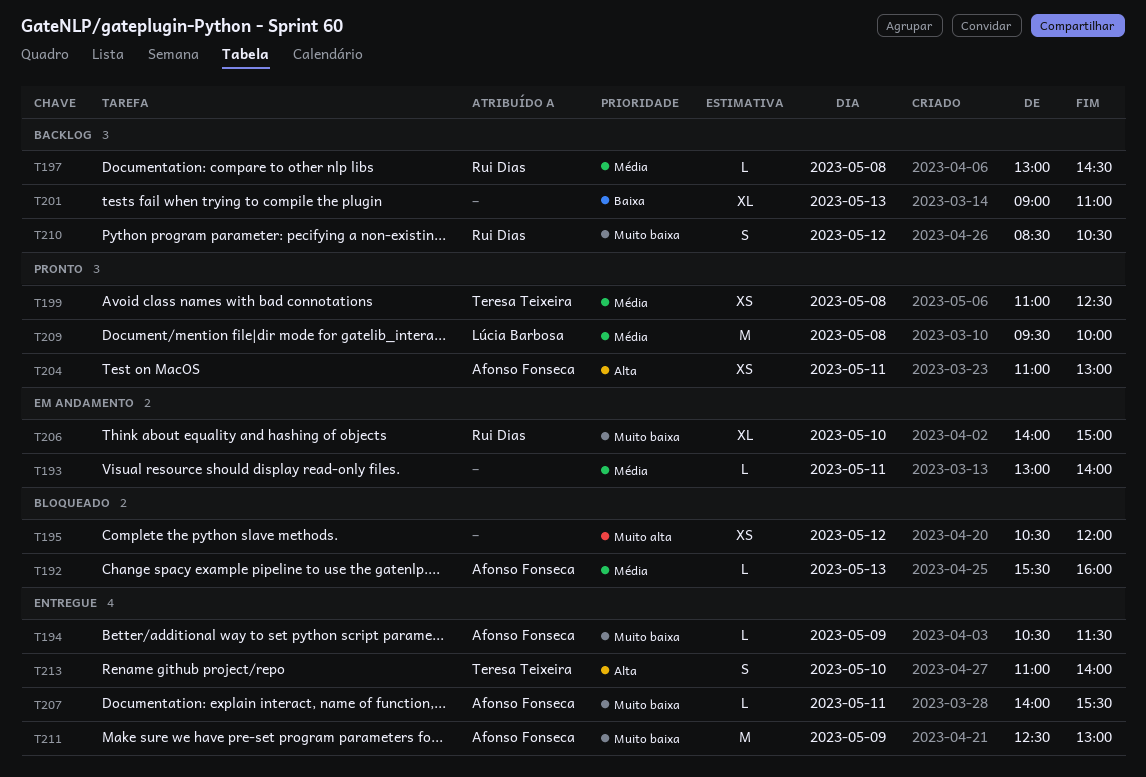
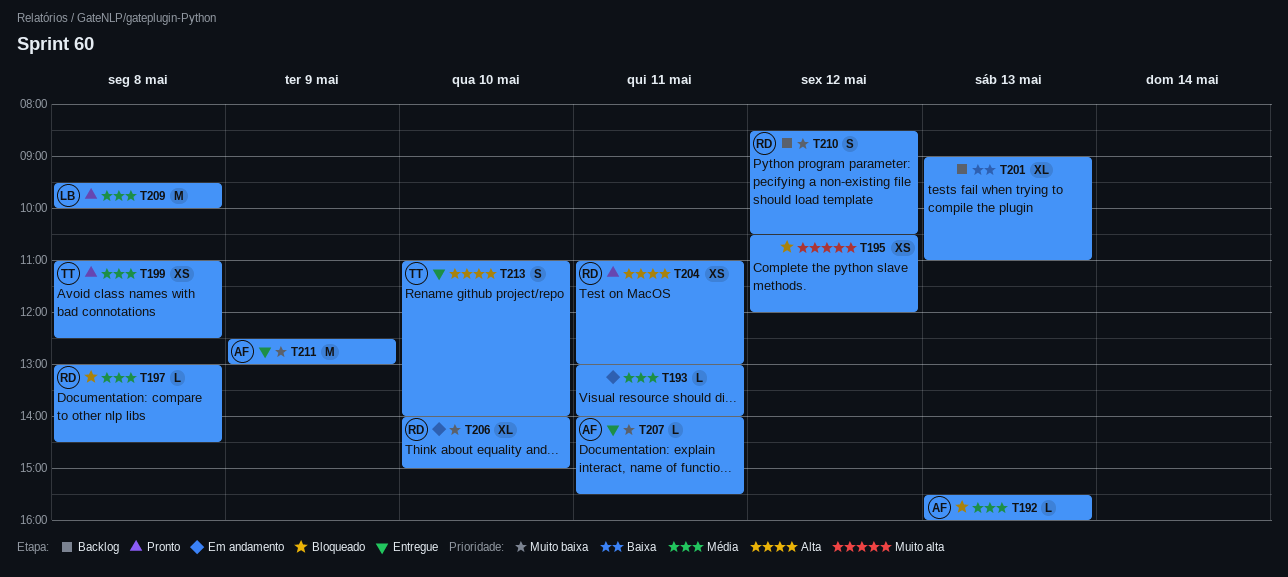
T194: present -> none
T197, status: Backlog -> Bloqueado
T204, owner: Afonso Fonseca -> Rui Dias

